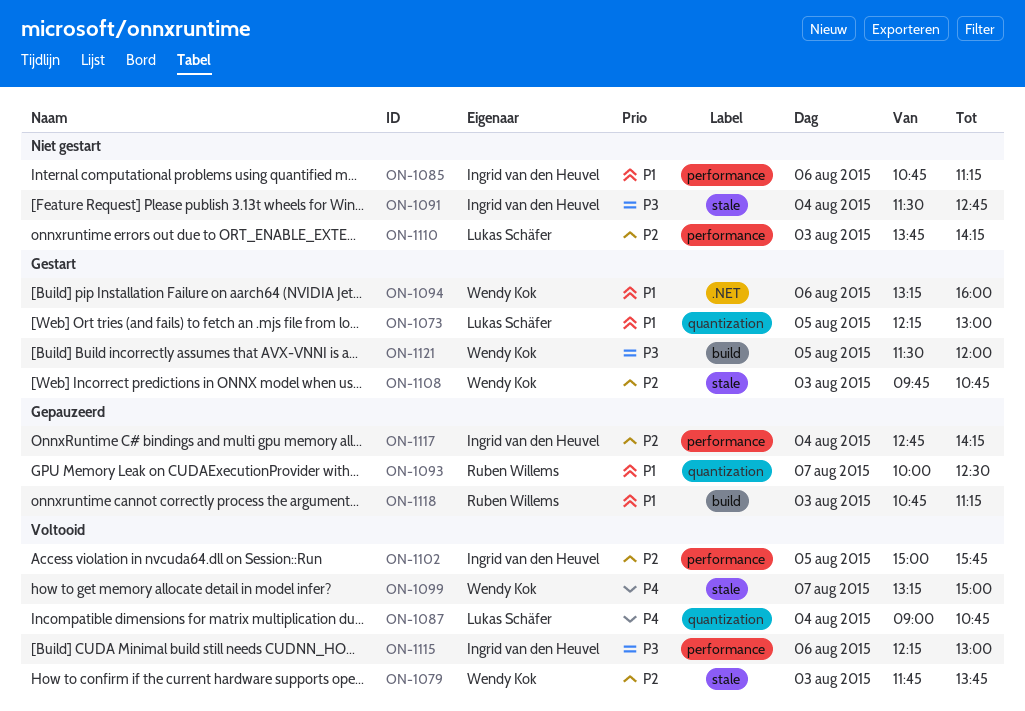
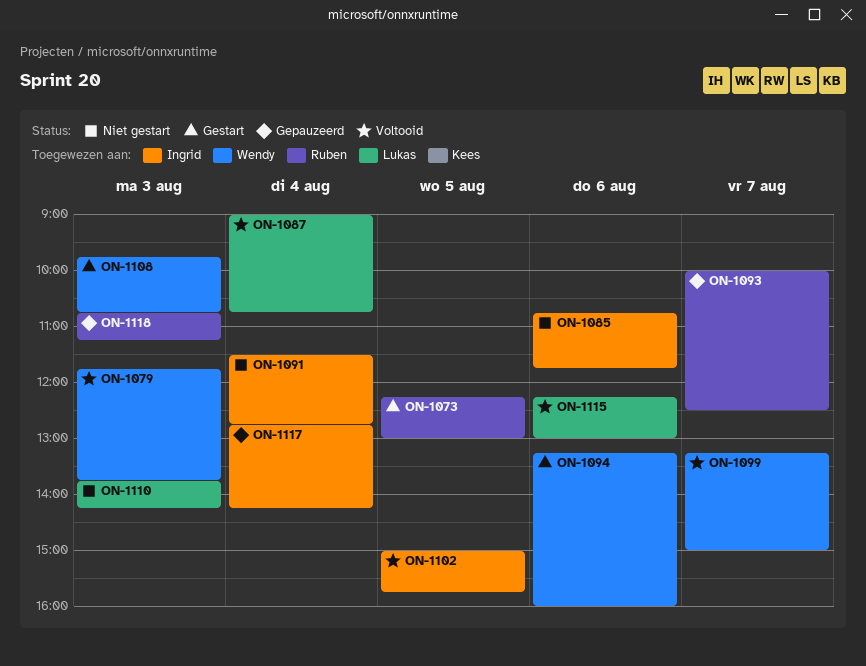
ON-1073, owner: Lukas Schäfer -> Ruben Willems
ON-1085, ends: 11:15 -> 11:45
ON-1115, owner: Ingrid van den Heuvel -> Lukas Schäfer
ON-1121: present -> none

